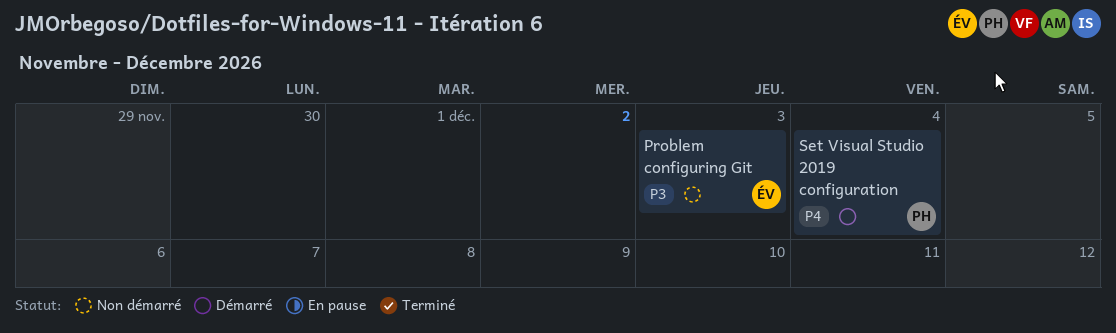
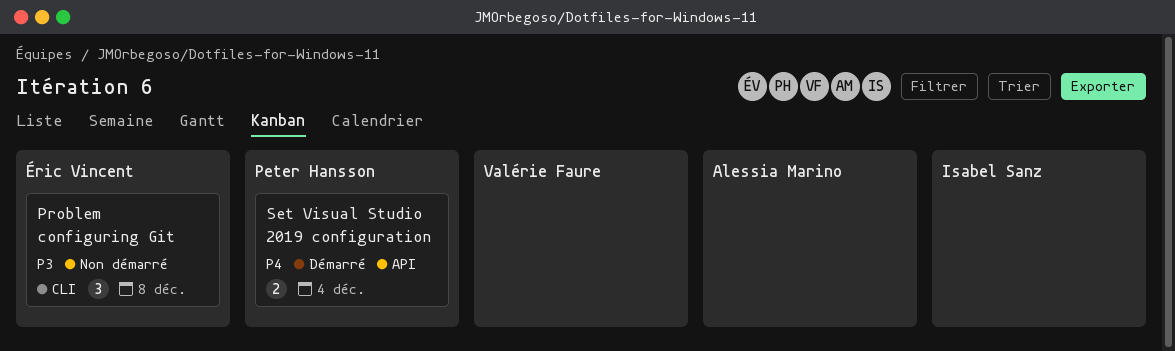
Problem configuring Git, due: Dec 3 -> Dec 8

